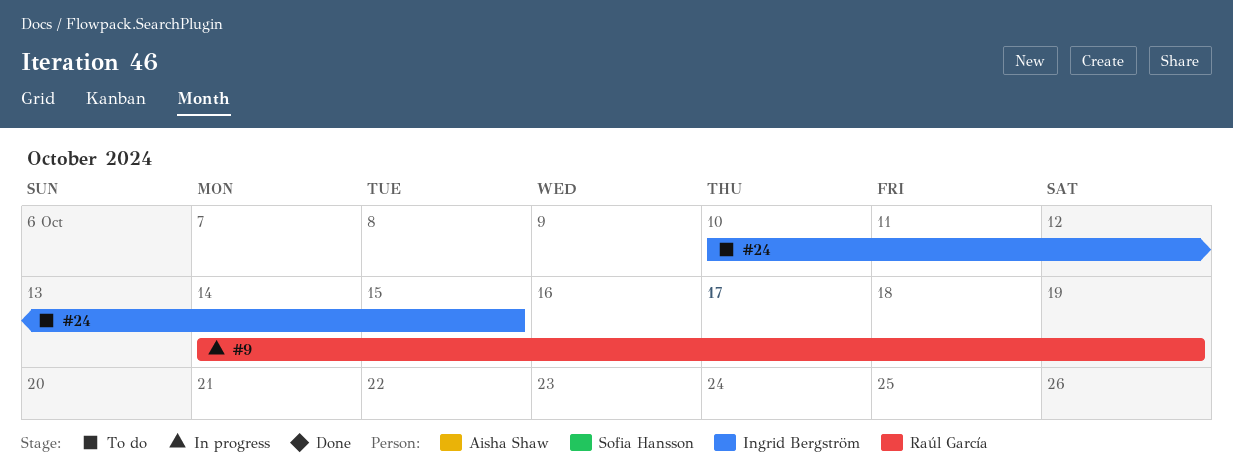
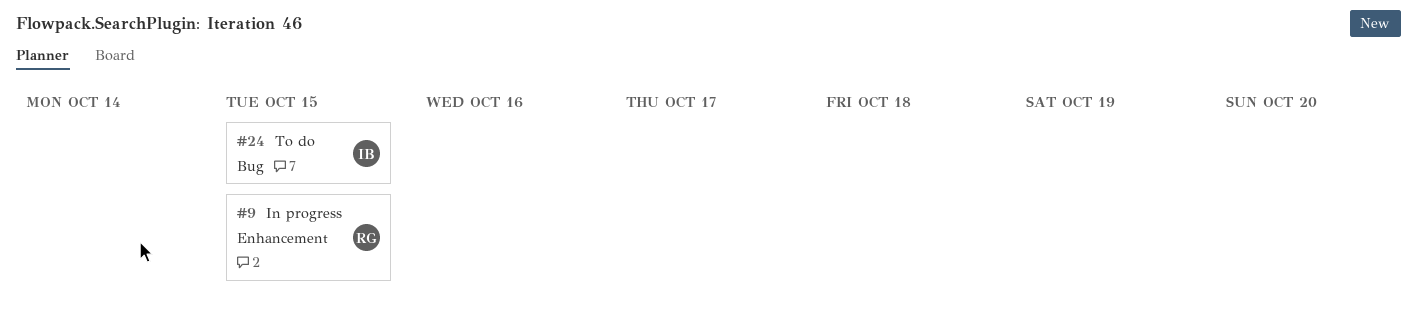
#9, due: Oct 19 -> Oct 15

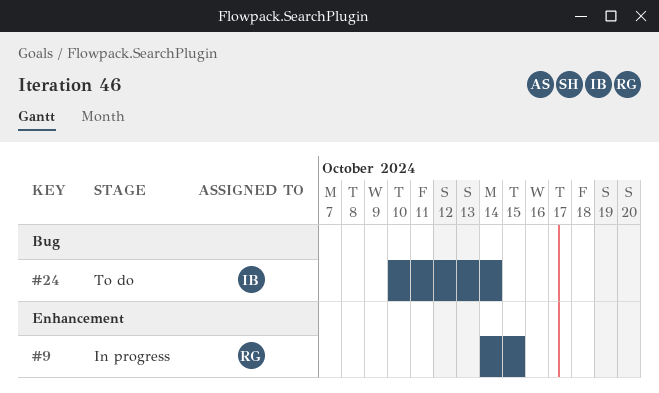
#24, due: Oct 15 -> Oct 14

